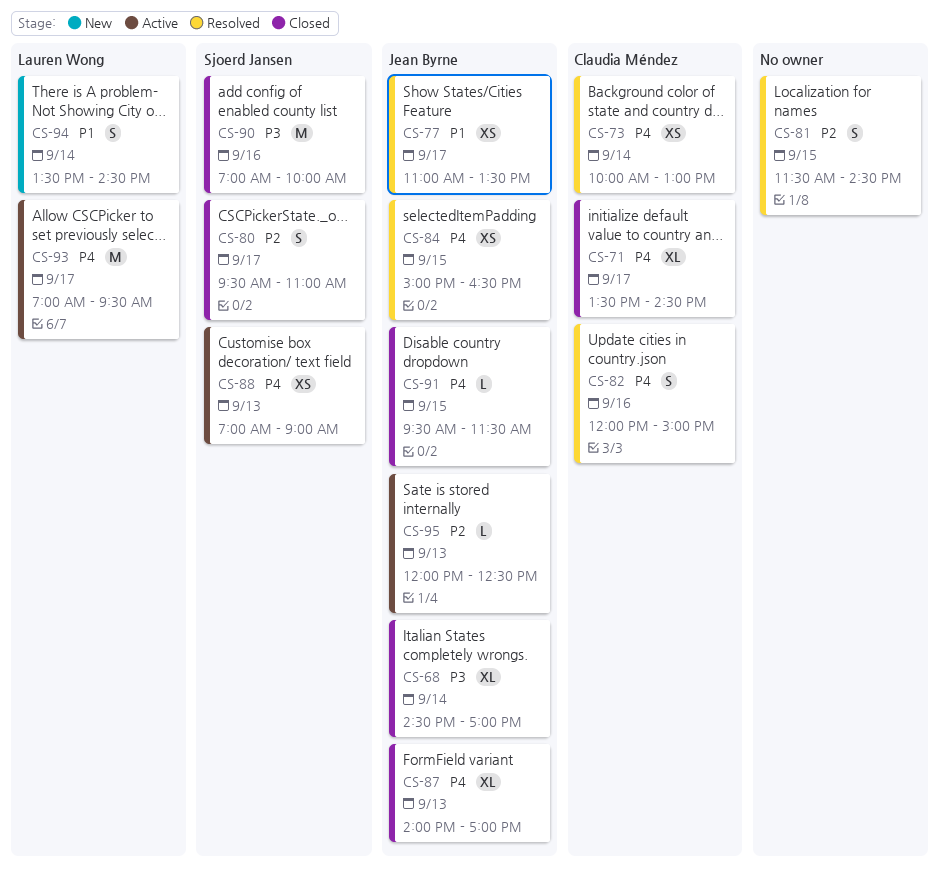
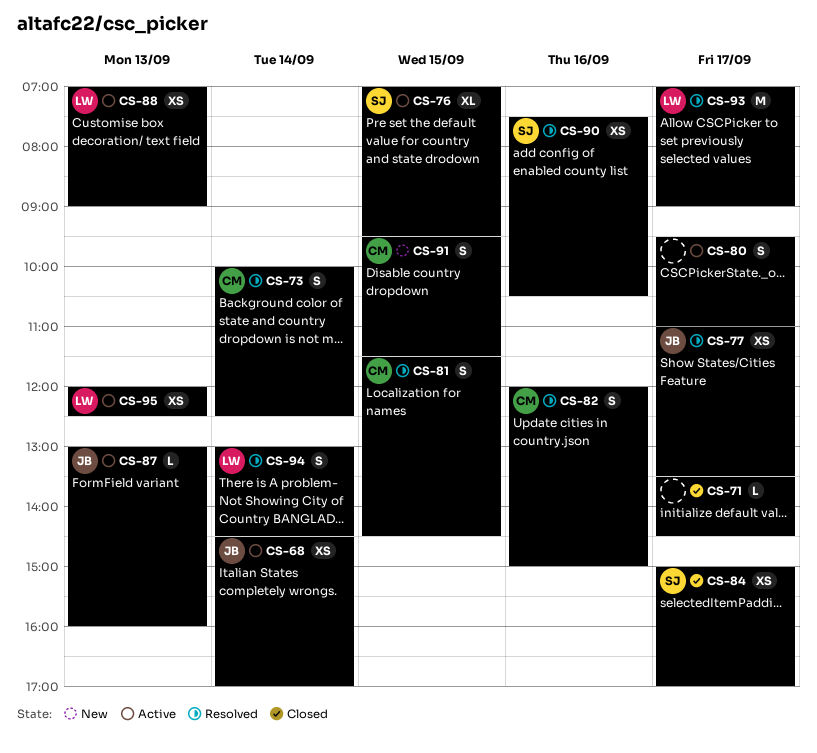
CS-68, status: Closed -> Active
CS-68, estimate: XL -> XS
CS-71, owner: Claudia Méndez -> none
CS-71, estimate: XL -> L
CS-73, estimate: XS -> S
CS-73, ends: 13:00 -> 12:30
CS-76: none -> present
CS-80, status: Closed -> Active
CS-80, owner: Sjoerd Jansen -> none
CS-81, owner: none -> Claudia Méndez
CS-84, status: Resolved -> Closed
CS-84, owner: Jean Byrne -> Sjoerd Jansen
CS-84, day: Sep 15 -> Sep 17
CS-84, ends: 16:30 -> 17:00
CS-87, status: Closed -> Active
CS-87, estimate: XL -> L
CS-87, begins: 14:00 -> 13:00
CS-87, ends: 17:00 -> 16:00
CS-88, owner: Sjoerd Jansen -> Lauren Wong
CS-90, status: Closed -> Resolved
CS-90, estimate: M -> XS
CS-90, begins: 07:00 -> 07:30
CS-90, ends: 10:00 -> 10:30
CS-91, status: Closed -> New
CS-91, owner: Jean Byrne -> Claudia Méndez
CS-91, estimate: L -> S
CS-93, status: Active -> Resolved
CS-93, ends: 09:30 -> 09:00
CS-94, status: New -> Resolved
CS-94, begins: 13:30 -> 13:00
CS-95, owner: Jean Byrne -> Lauren Wong
CS-95, estimate: L -> XS

